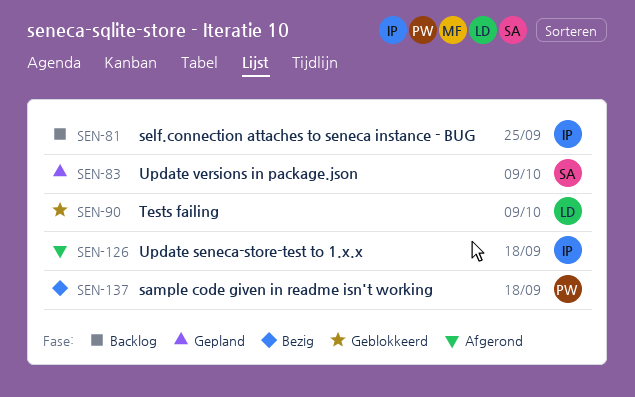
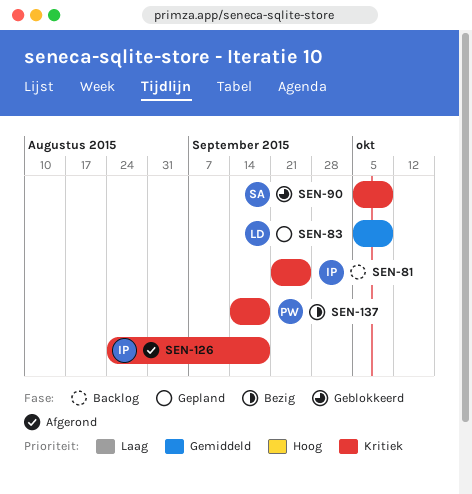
SEN-83, owner: SA -> LD
SEN-90, owner: LD -> SA

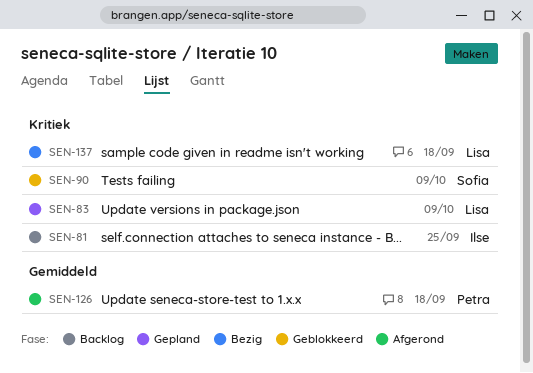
SEN-83, priority: Gemiddeld -> Kritiek
SEN-126, owner: Ilse -> Petra
SEN-126, priority: Kritiek -> Gemiddeld
SEN-137, owner: Petra -> Lisa

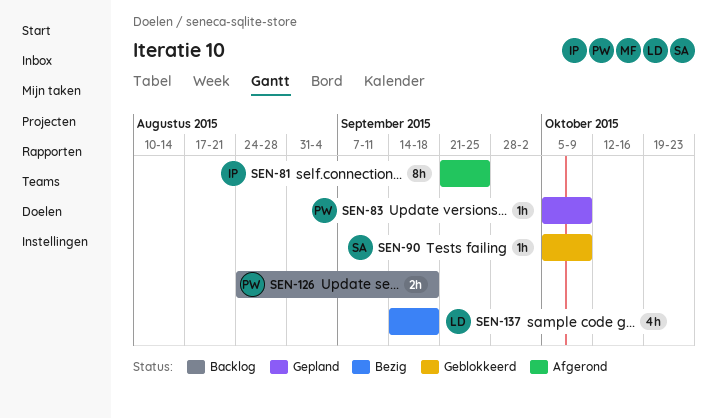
SEN-81, status: Backlog -> Afgerond
SEN-83, owner: Lisa -> Petra
SEN-126, status: Afgerond -> Backlog

